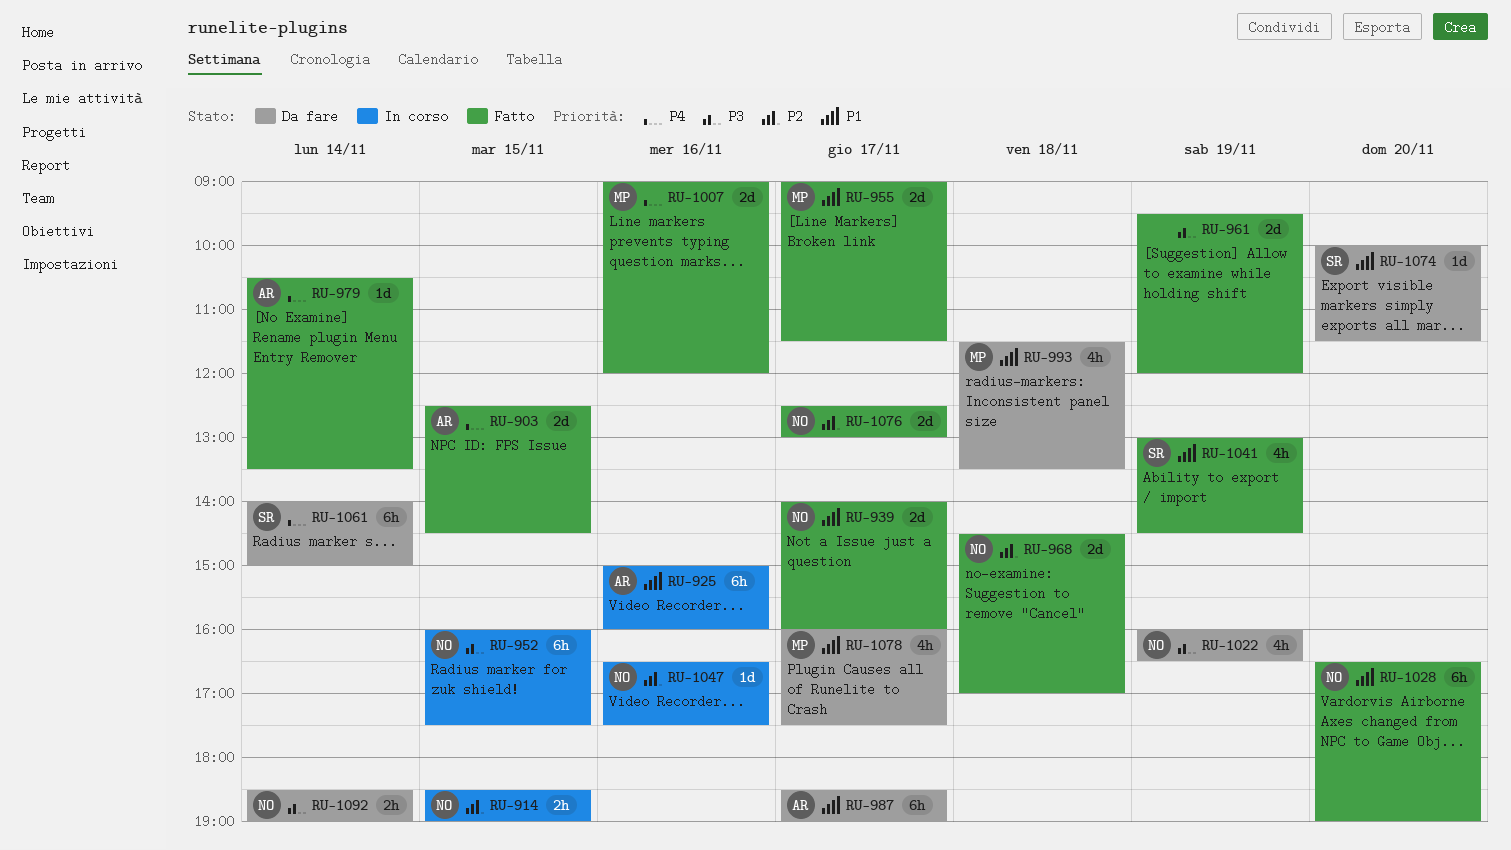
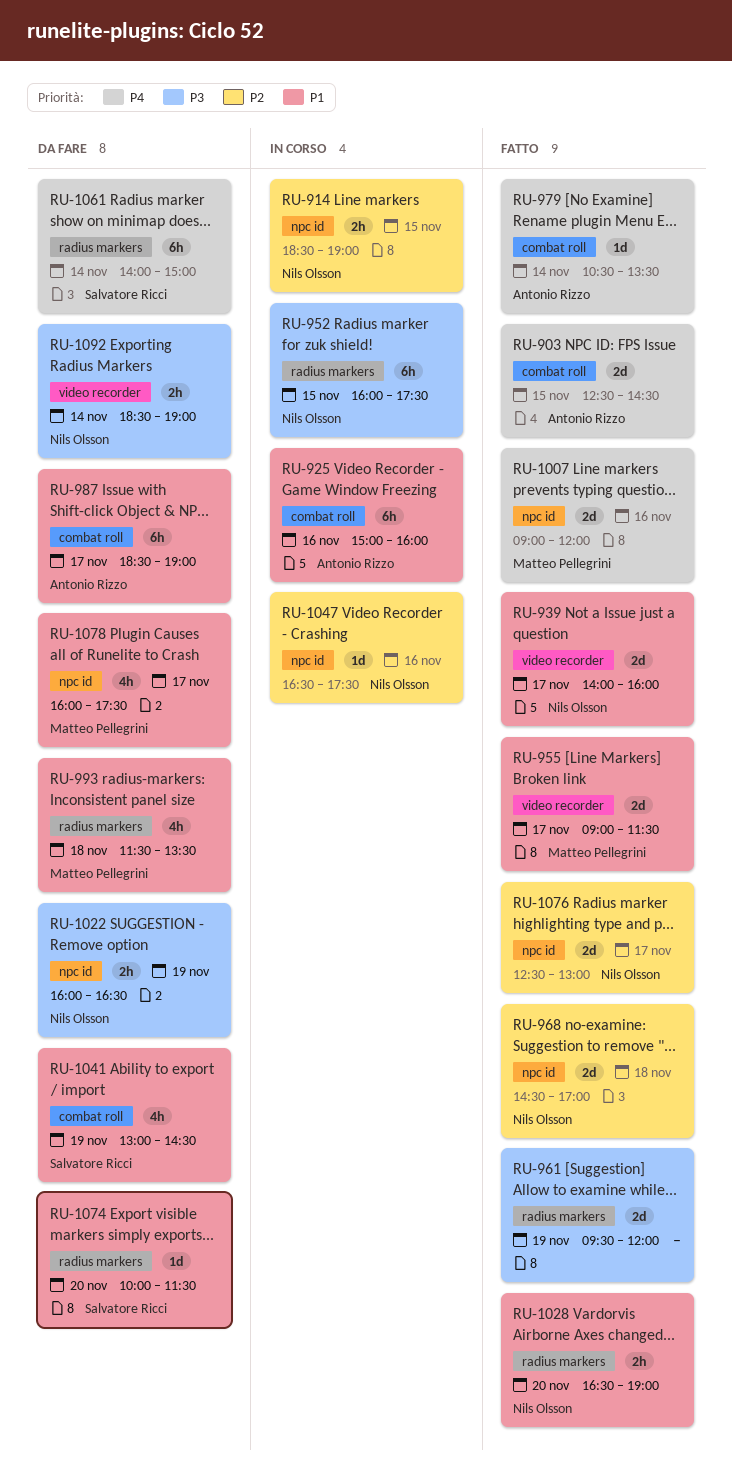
RU-1022, estimate: 4h -> 2h
RU-1028, estimate: 6h -> 2h
RU-1041, status: Fatto -> Da fare

